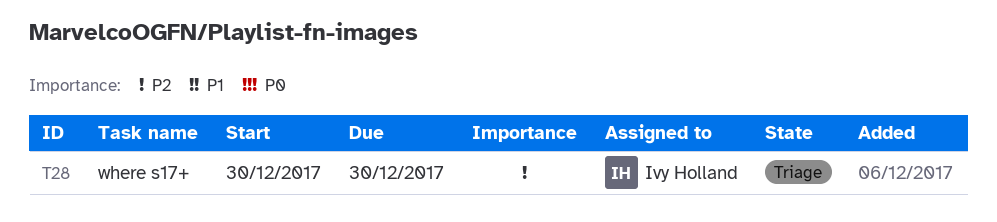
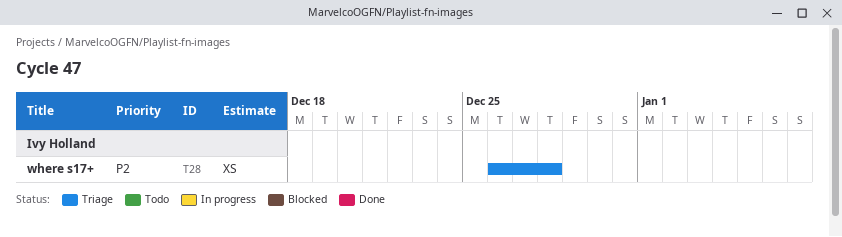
T28, start: Dec 30 -> Dec 26
T28, due: Dec 30 -> Dec 28

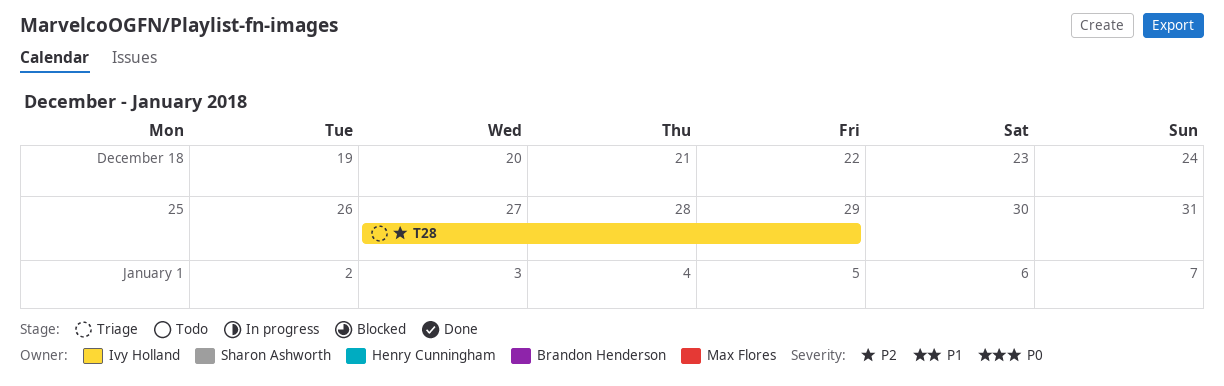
T28, start: Dec 26 -> Dec 27
T28, due: Dec 28 -> Dec 29

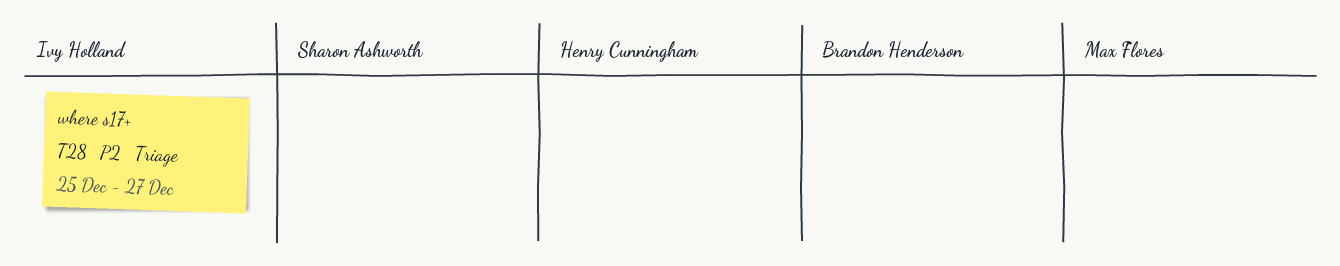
T28, start: Dec 27 -> Dec 25
T28, due: Dec 29 -> Dec 27

